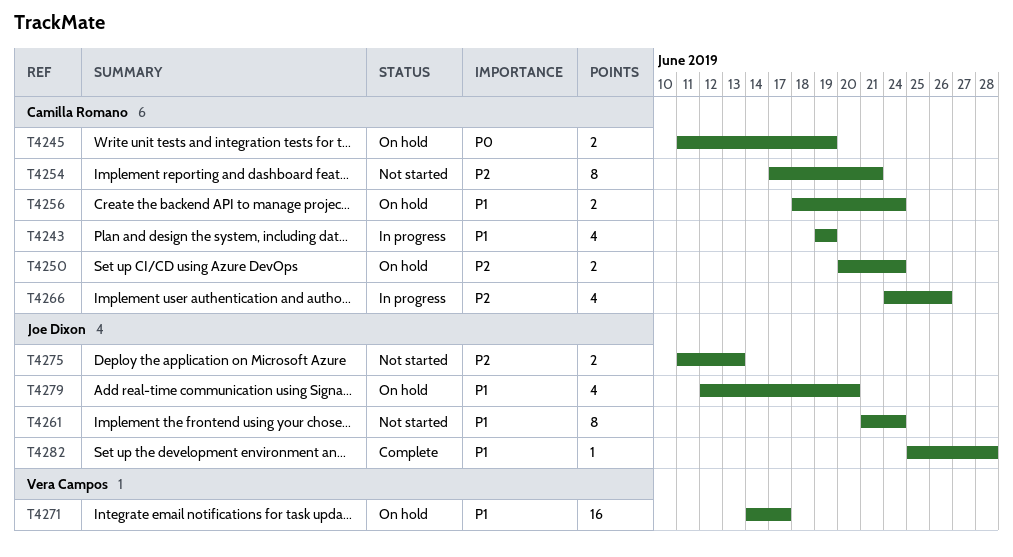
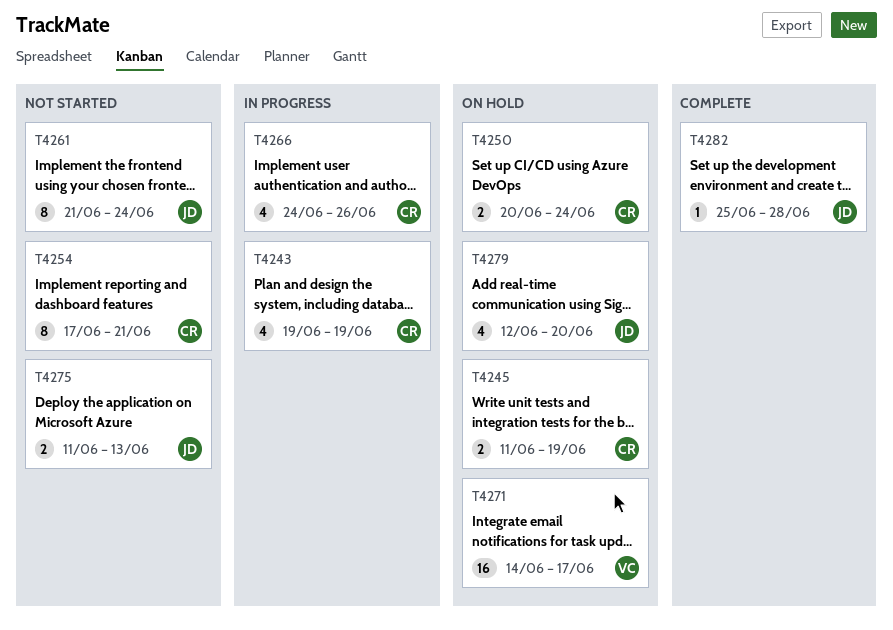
T4256: present -> none

